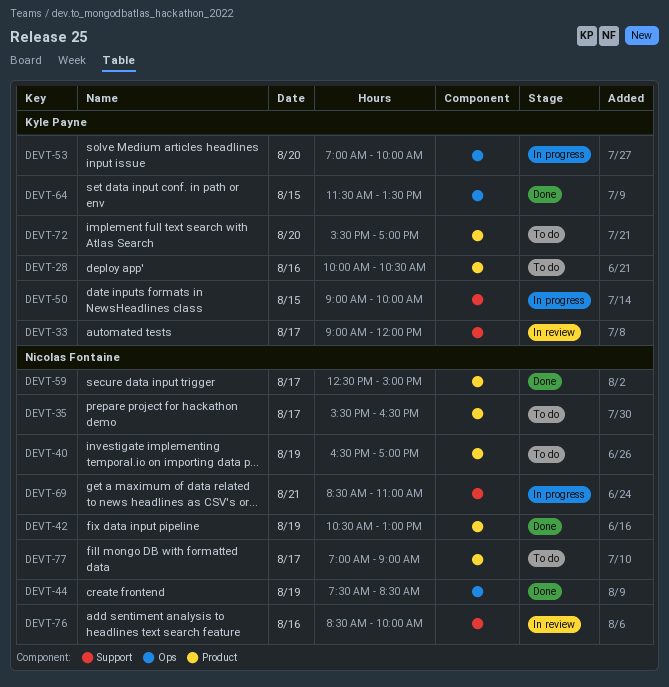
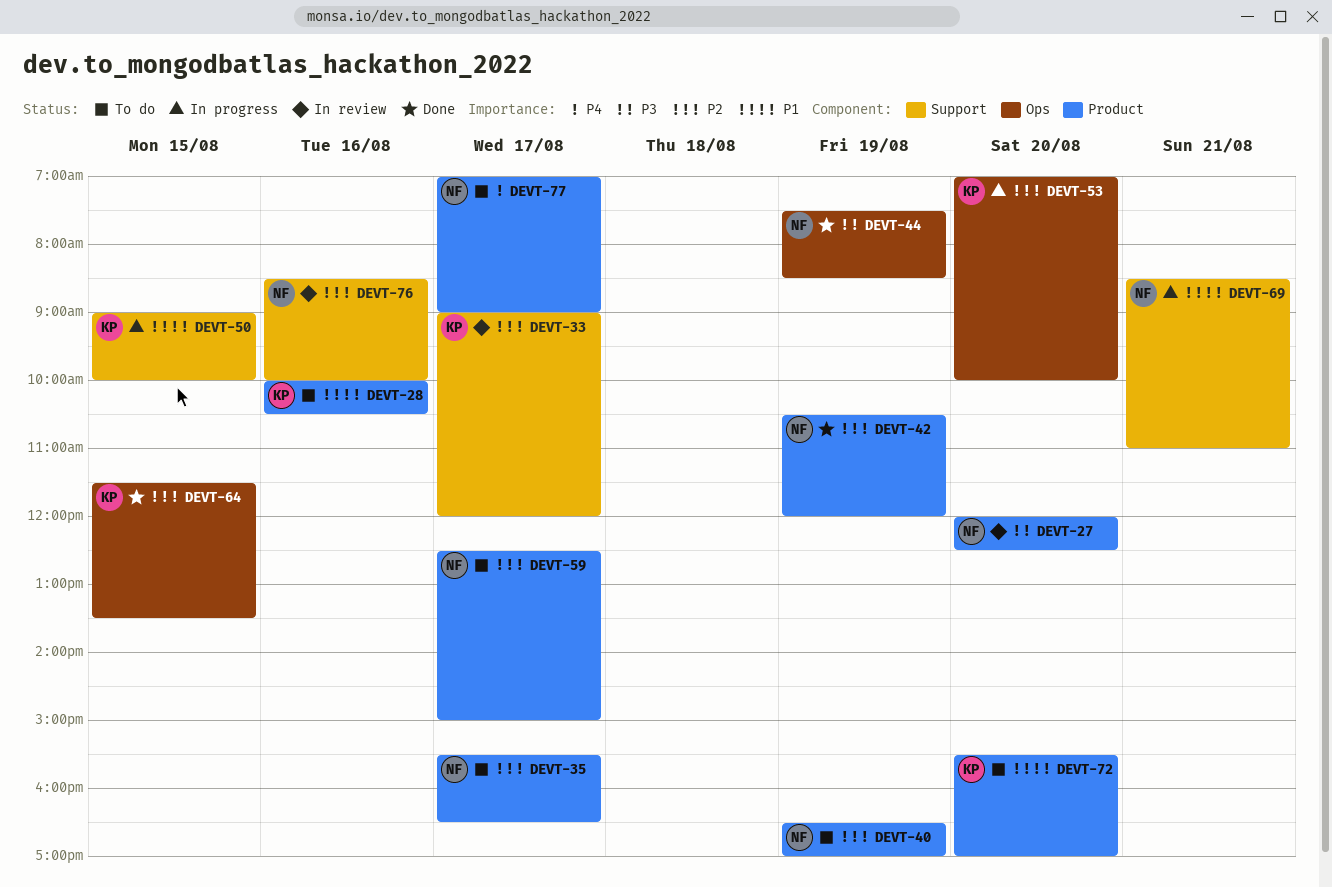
DEVT-27: none -> present
DEVT-42, ends: 13:00 -> 12:00
DEVT-59, status: Done -> To do

